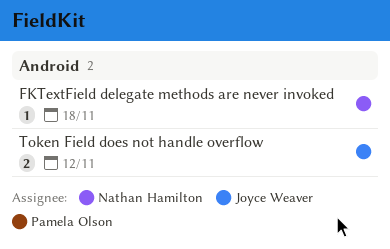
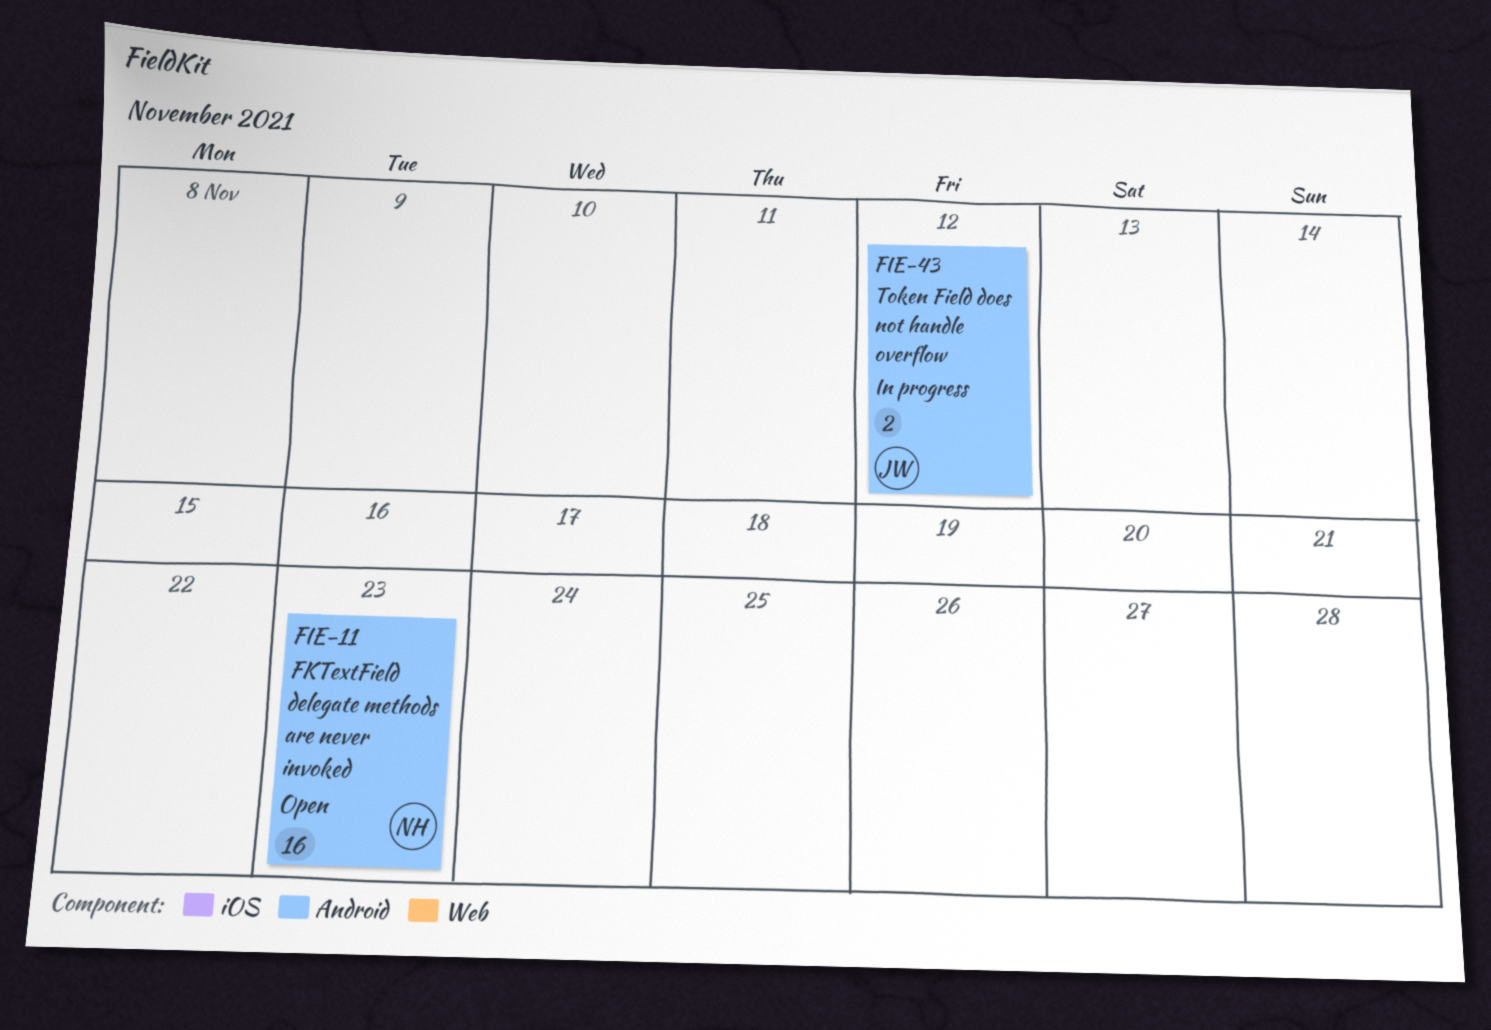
FKTextField delegate methods are never invoked, estimate: 1 -> 16
FKTextField delegate methods are never invoked, due: Nov 18 -> Nov 23

